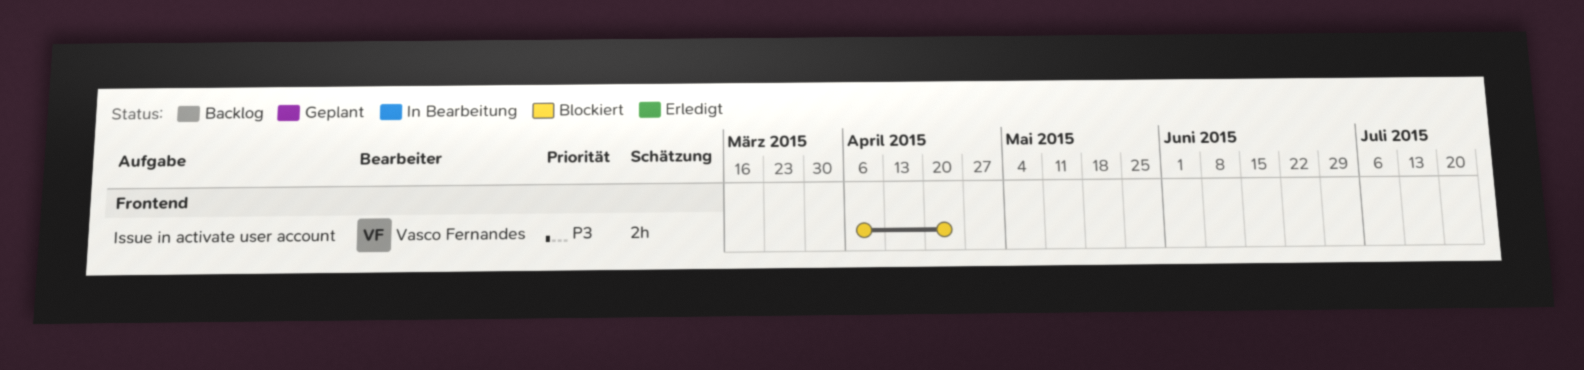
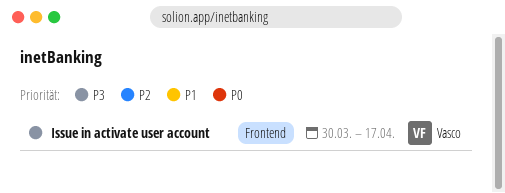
Issue in activate user account, start: Apr 6 -> Mar 30
Issue in activate user account, due: Apr 24 -> Apr 17

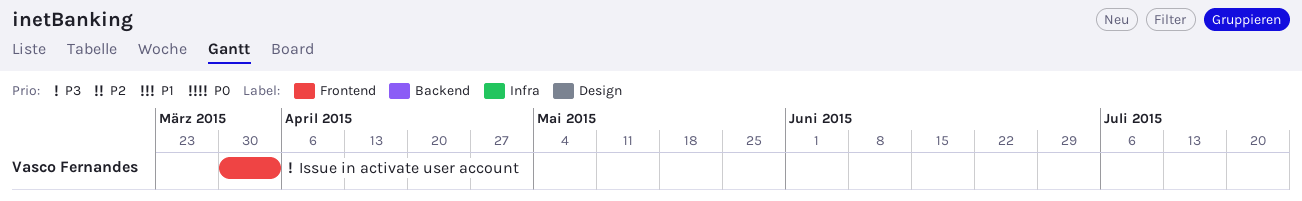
Issue in activate user account, due: Apr 17 -> Apr 3

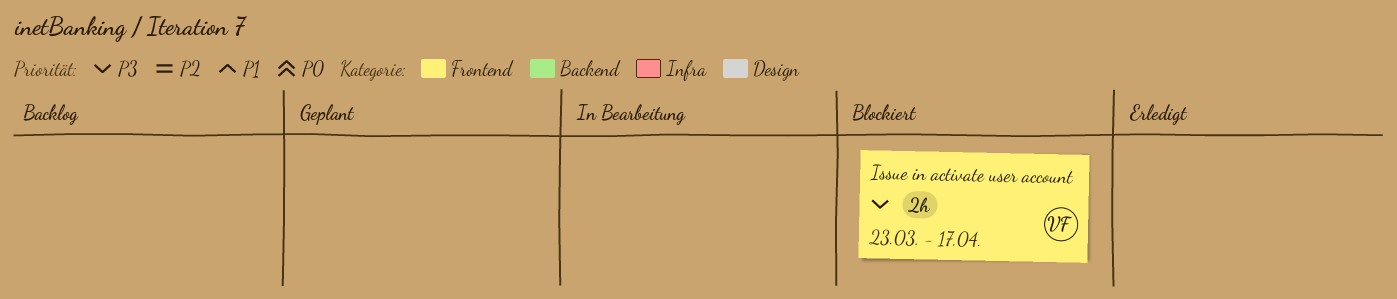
Issue in activate user account, start: Mar 30 -> Mar 23
Issue in activate user account, due: Apr 3 -> Apr 17

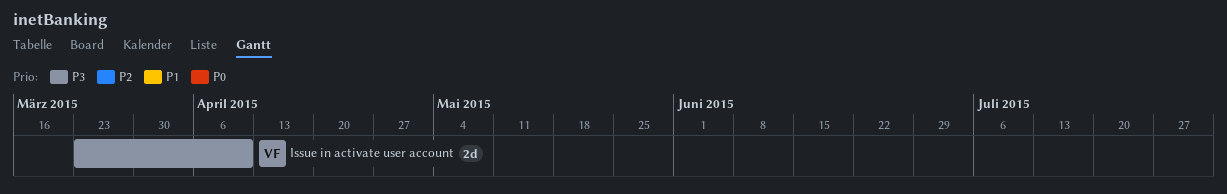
Issue in activate user account, estimate: 2h -> 2d
Issue in activate user account, due: Apr 17 -> Apr 10

